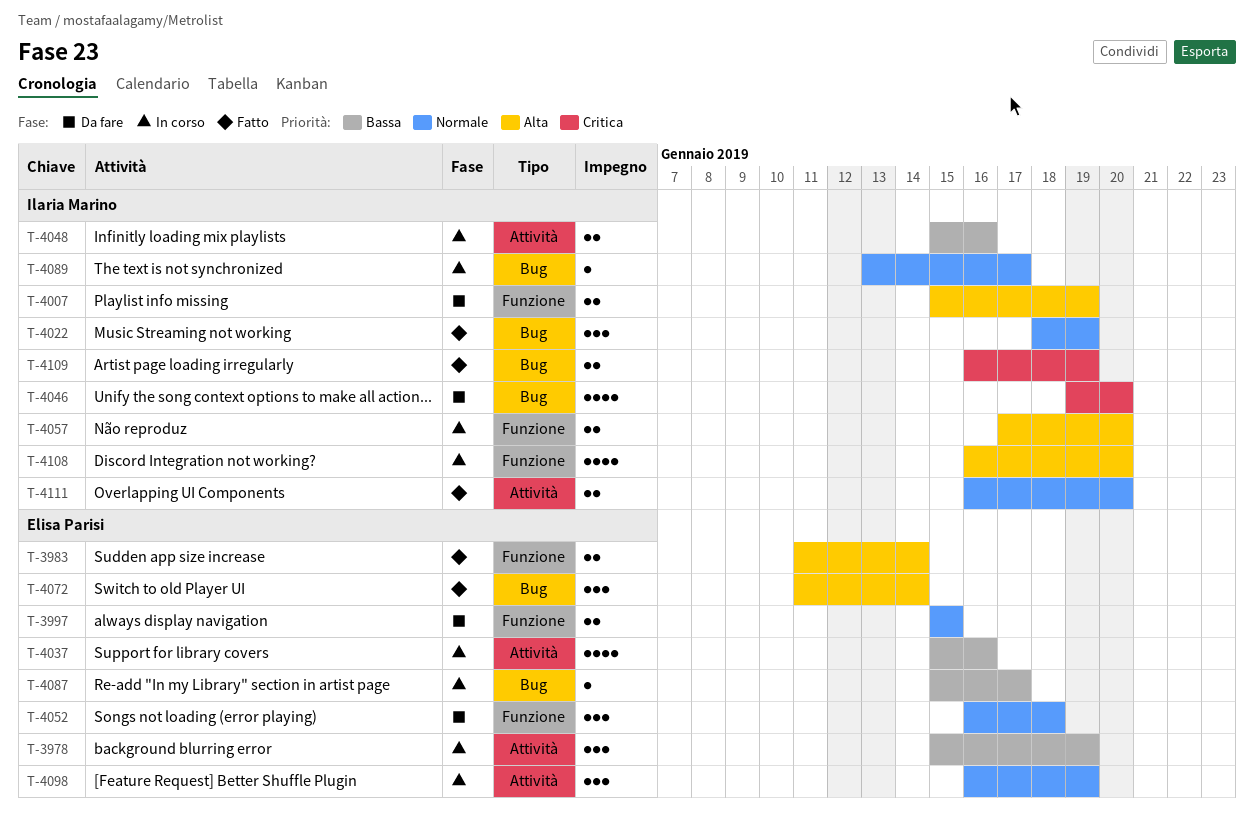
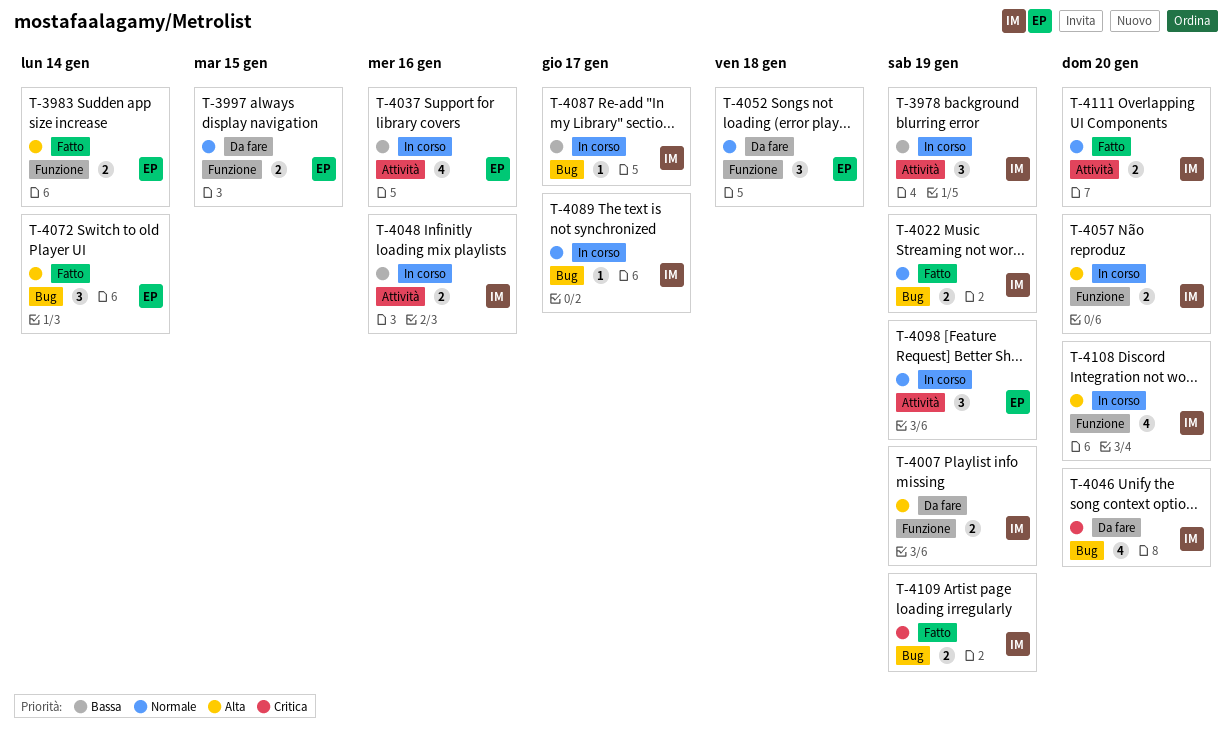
T-3978, owner: Elisa Parisi -> Ilaria Marino
T-4022, estimate: 3 -> 2
T-4087, owner: Elisa Parisi -> Ilaria Marino

